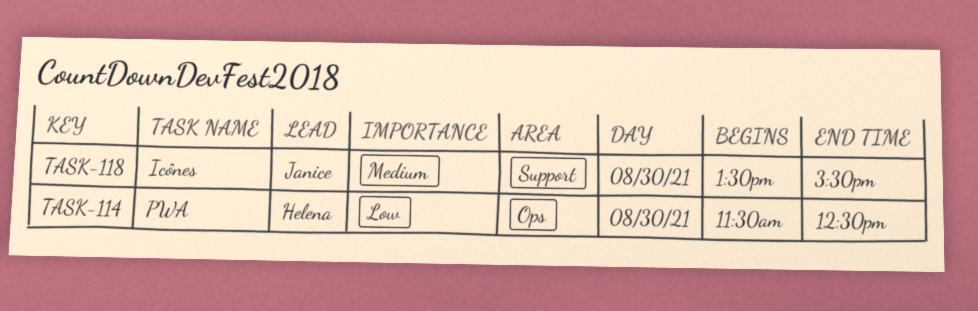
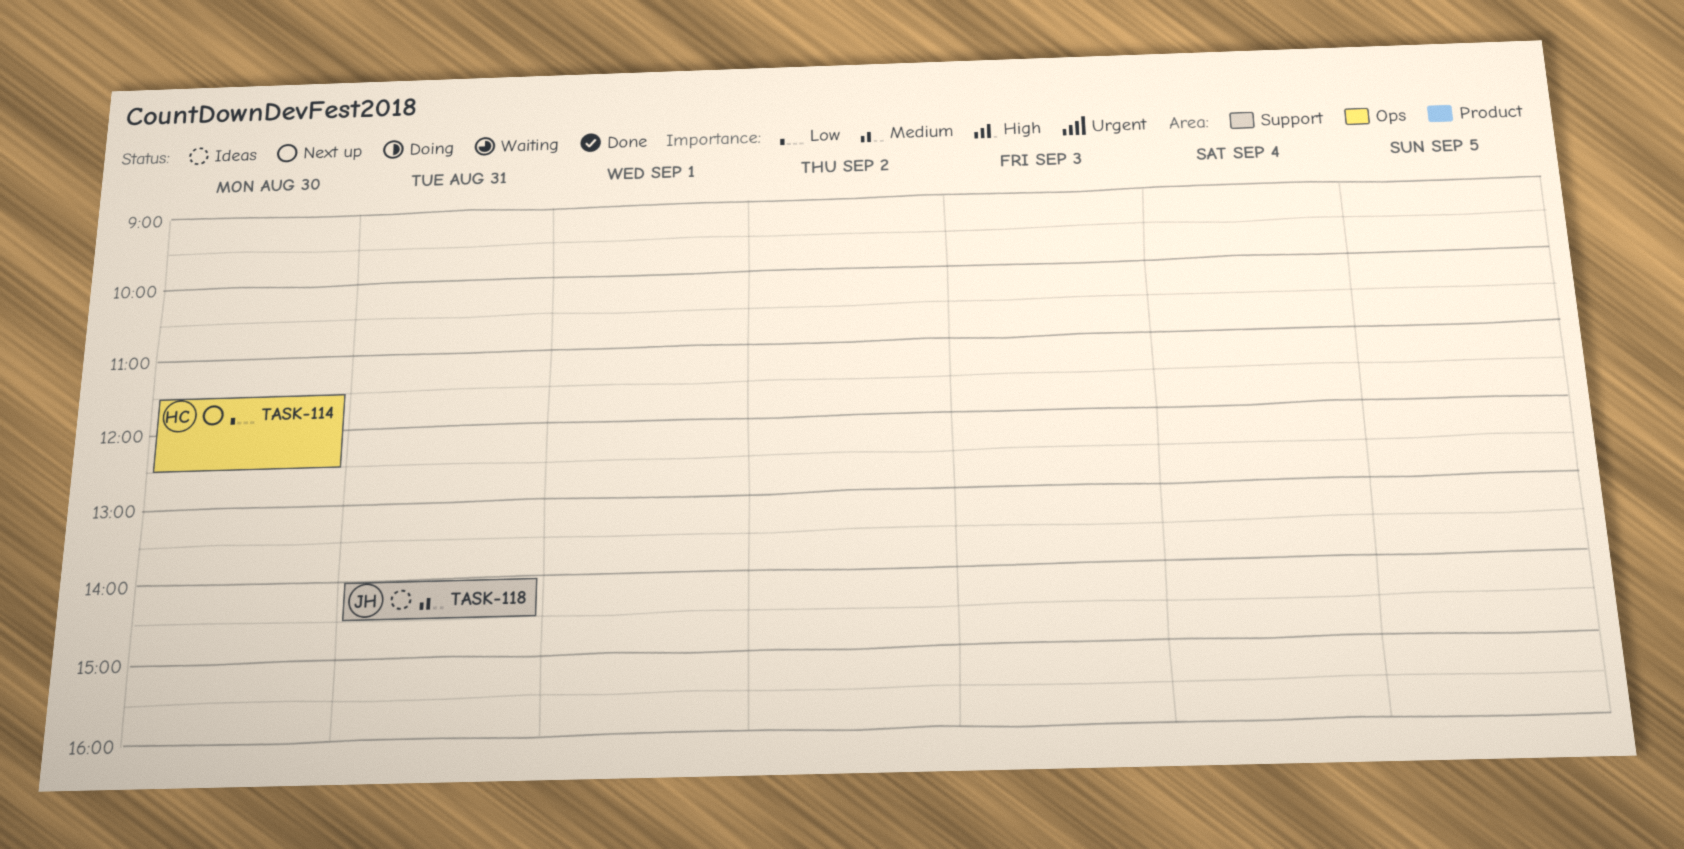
TASK-118, day: Aug 30 -> Aug 31
TASK-118, begins: 13:30 -> 14:00
TASK-118, ends: 15:30 -> 14:30

